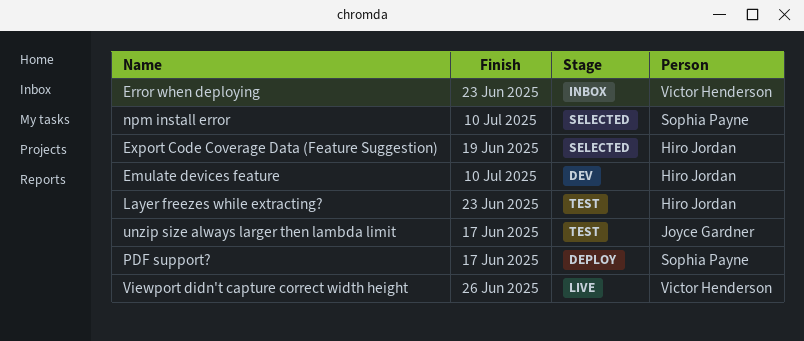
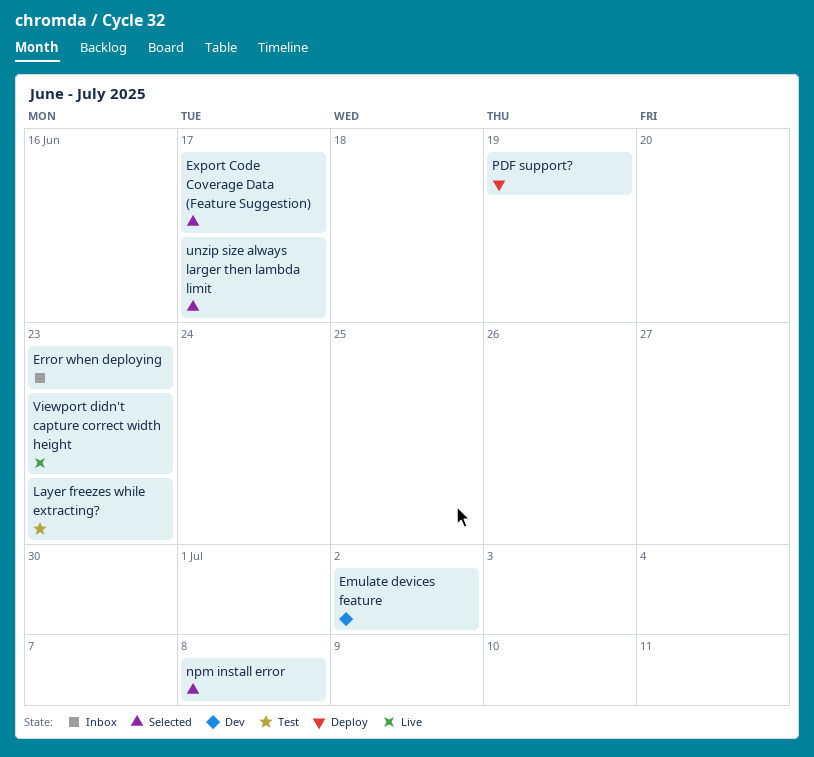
Emulate devices feature, due: Jul 10 -> Jul 2
Export Code Coverage Data (Feature Suggestion), due: Jun 19 -> Jun 17
npm install error, due: Jul 10 -> Jul 8
PDF support?, due: Jun 17 -> Jun 19
unzip size always larger then lambda limit, status: Test -> Selected
Viewport didn't capture correct width height, due: Jun 26 -> Jun 23

